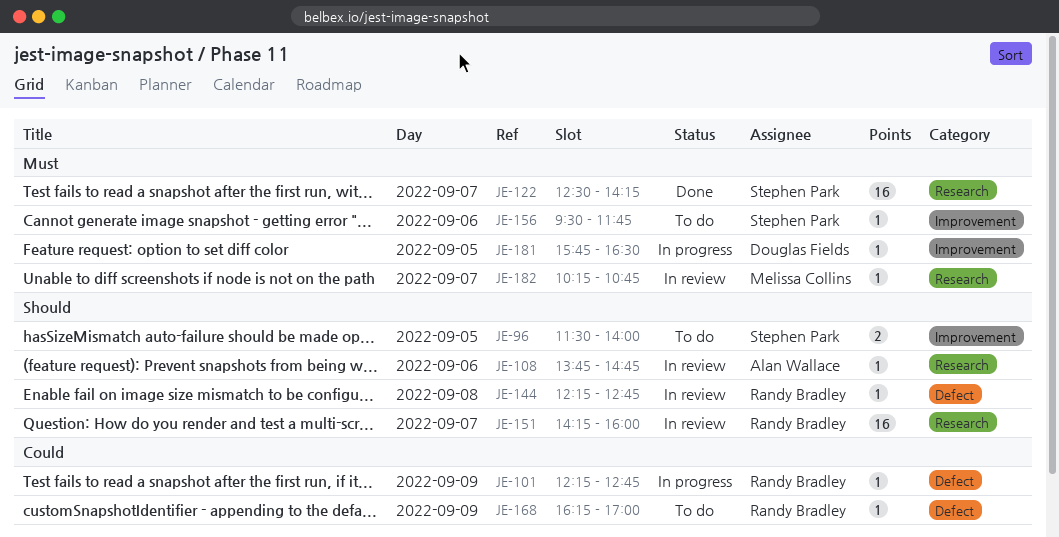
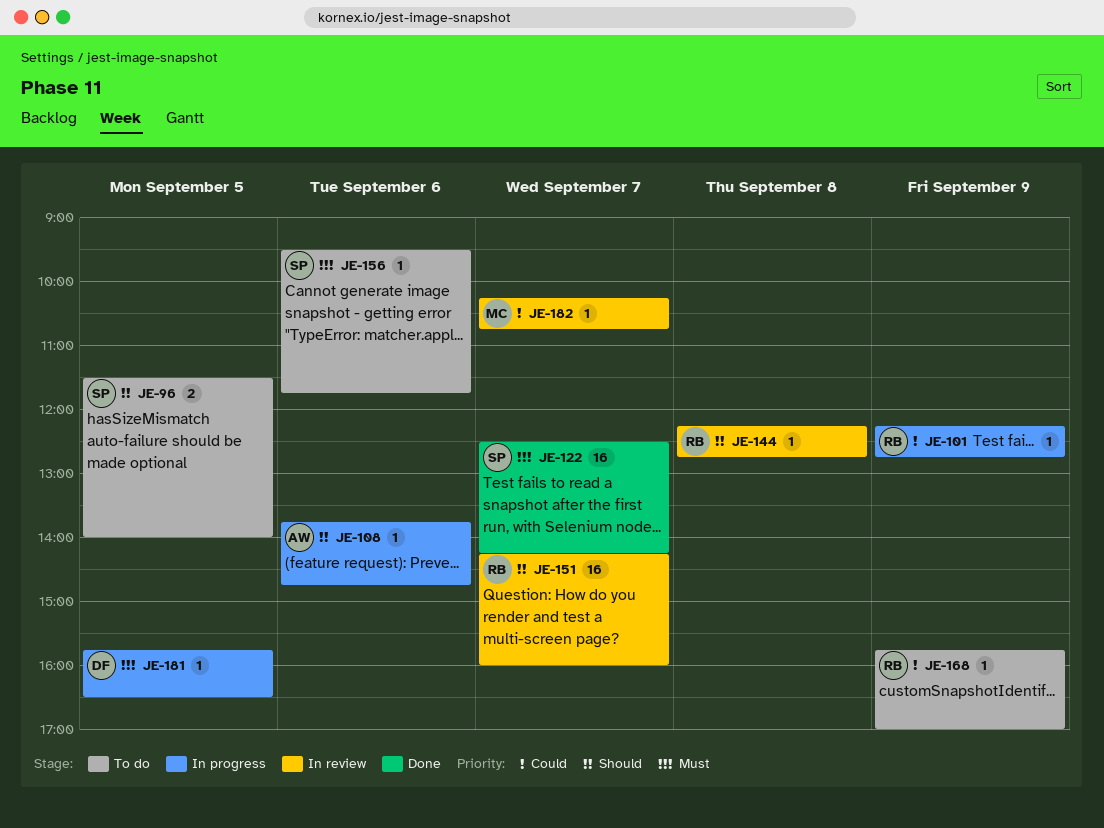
JE-108, status: In review -> In progress
JE-168, begins: 16:15 -> 15:45
JE-182, priority: Must -> Could

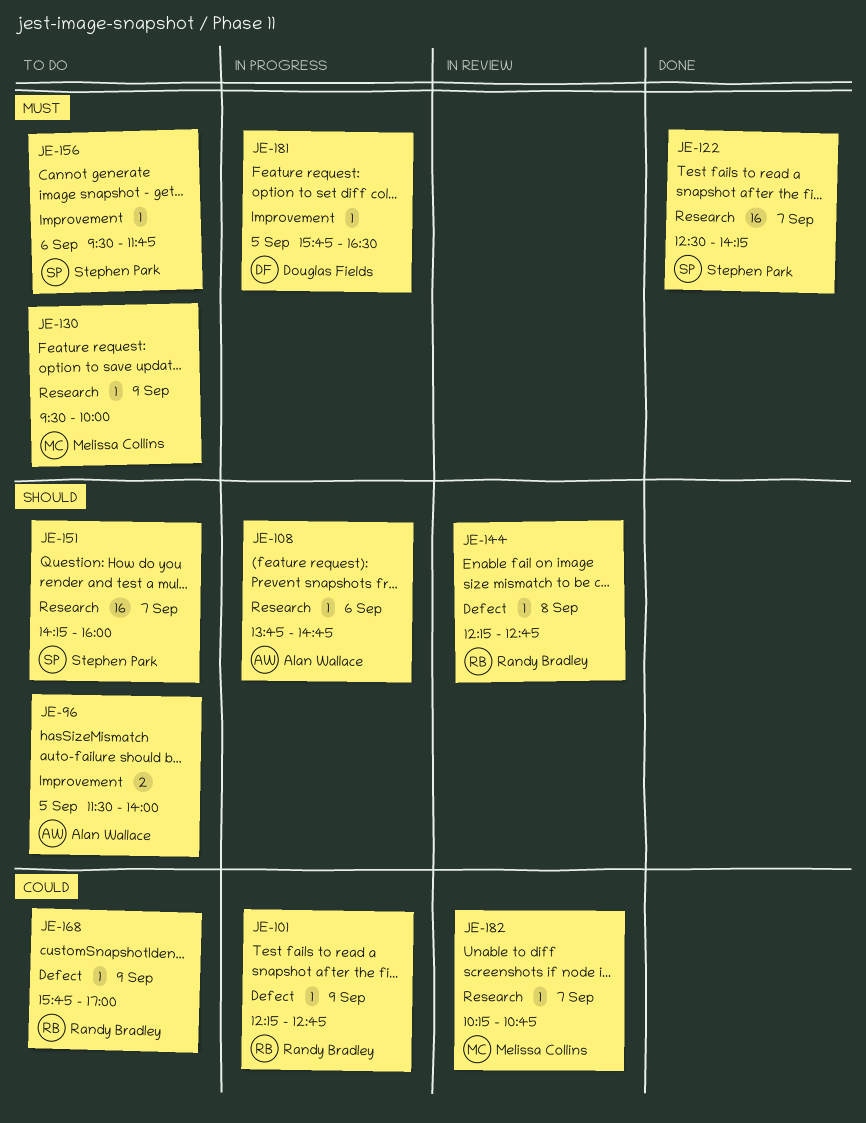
JE-96, owner: Stephen Park -> Alan Wallace
JE-130: none -> present
JE-151, status: In review -> To do
JE-151, owner: Randy Bradley -> Stephen Park

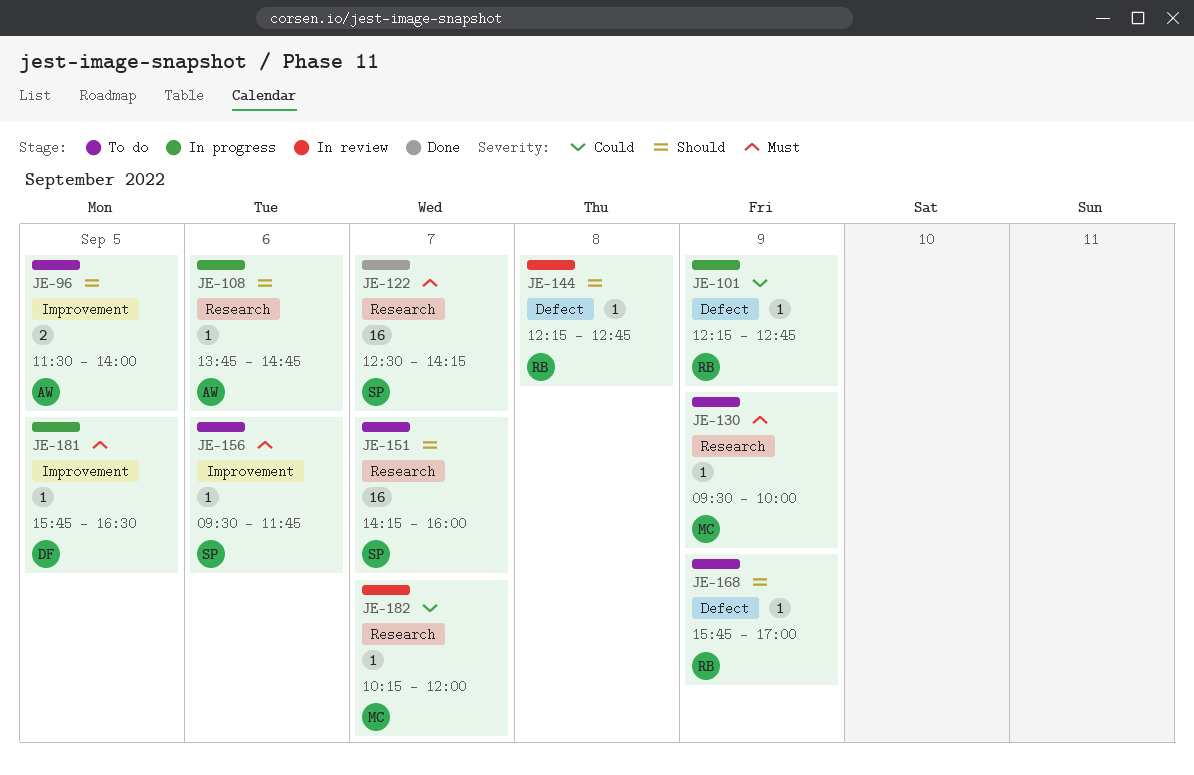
JE-168, priority: Could -> Should
JE-182, ends: 10:45 -> 12:00

